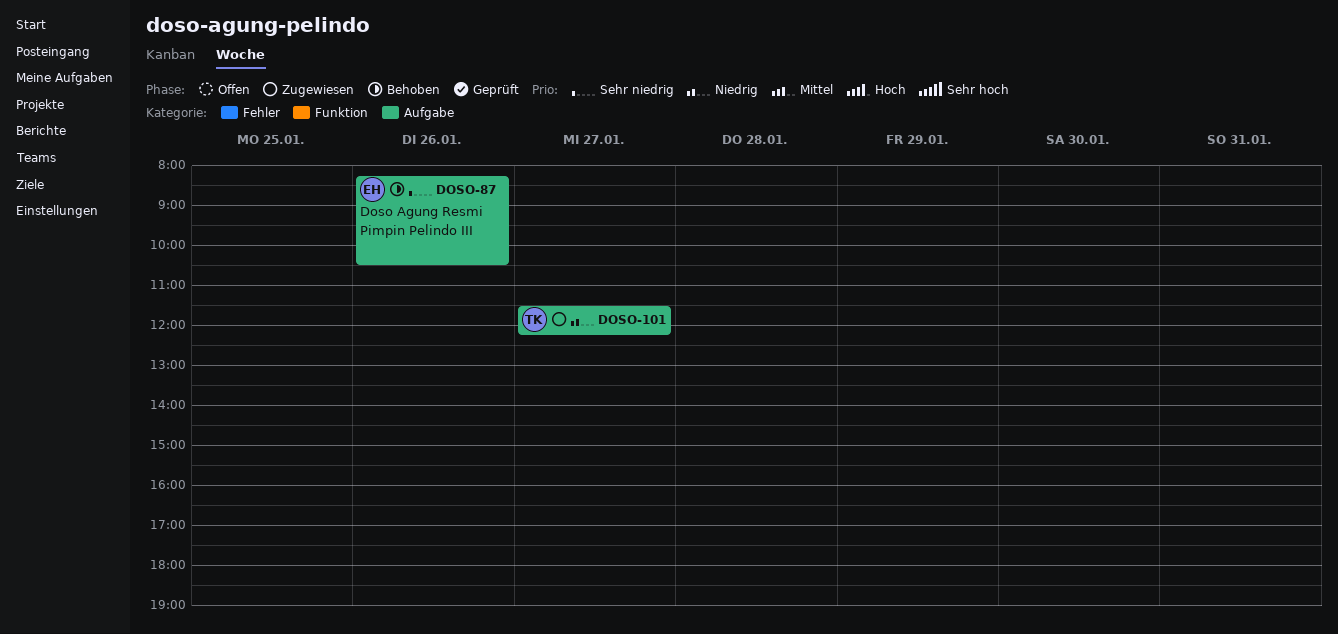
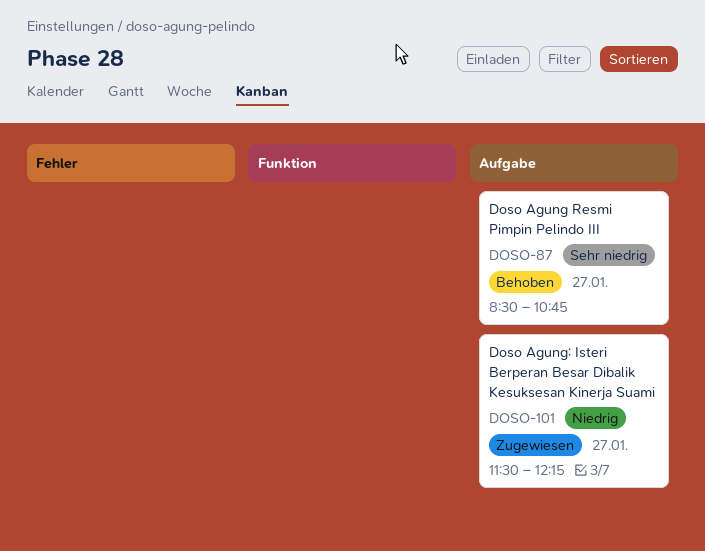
DOSO-87, day: Jan 26 -> Jan 27
DOSO-87, begins: 08:15 -> 08:30
DOSO-87, ends: 10:30 -> 10:45

